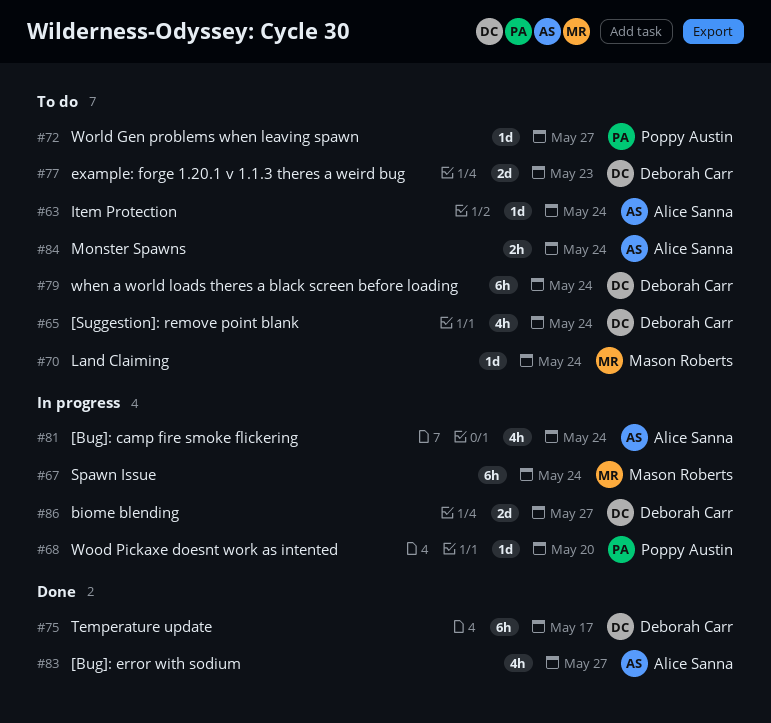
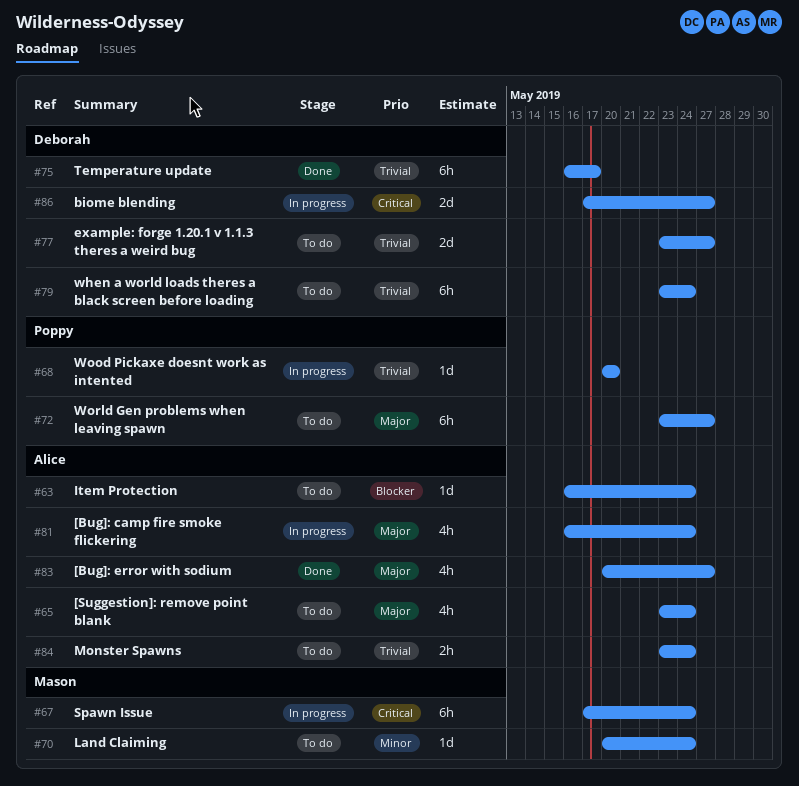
#65, owner: Deborah Carr -> Alice Sanna
#72, estimate: 1d -> 6h
#77, due: May 23 -> May 27

